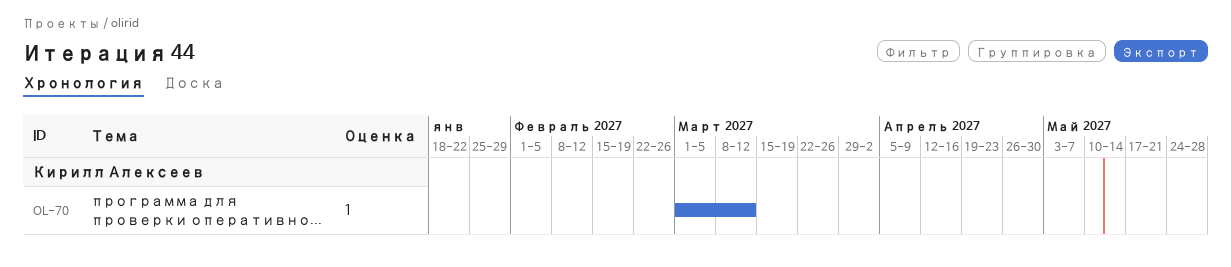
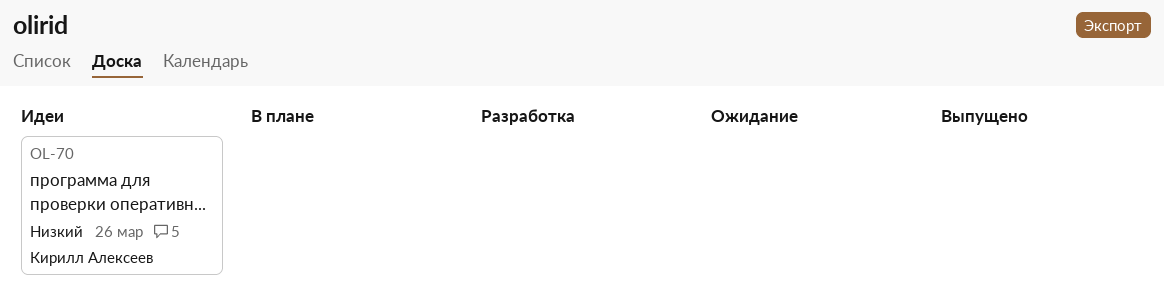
OL-70, due: Mar 12 -> Mar 26

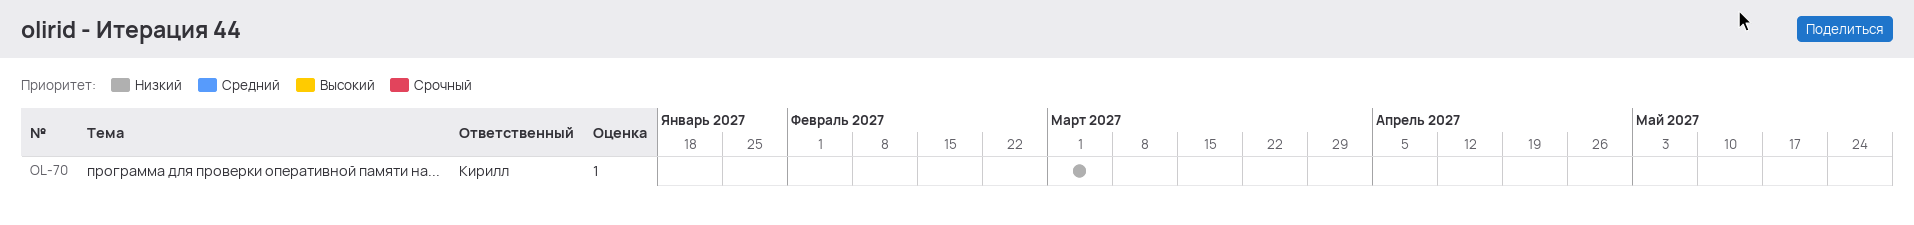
OL-70, due: Mar 26 -> Mar 5

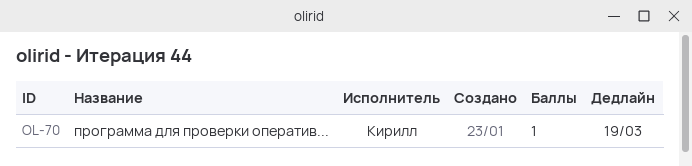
OL-70, due: Mar 5 -> Mar 19

